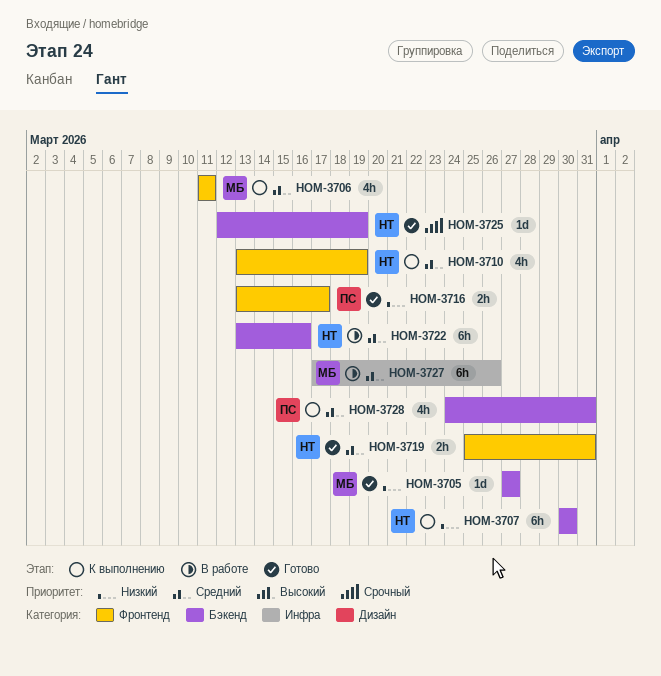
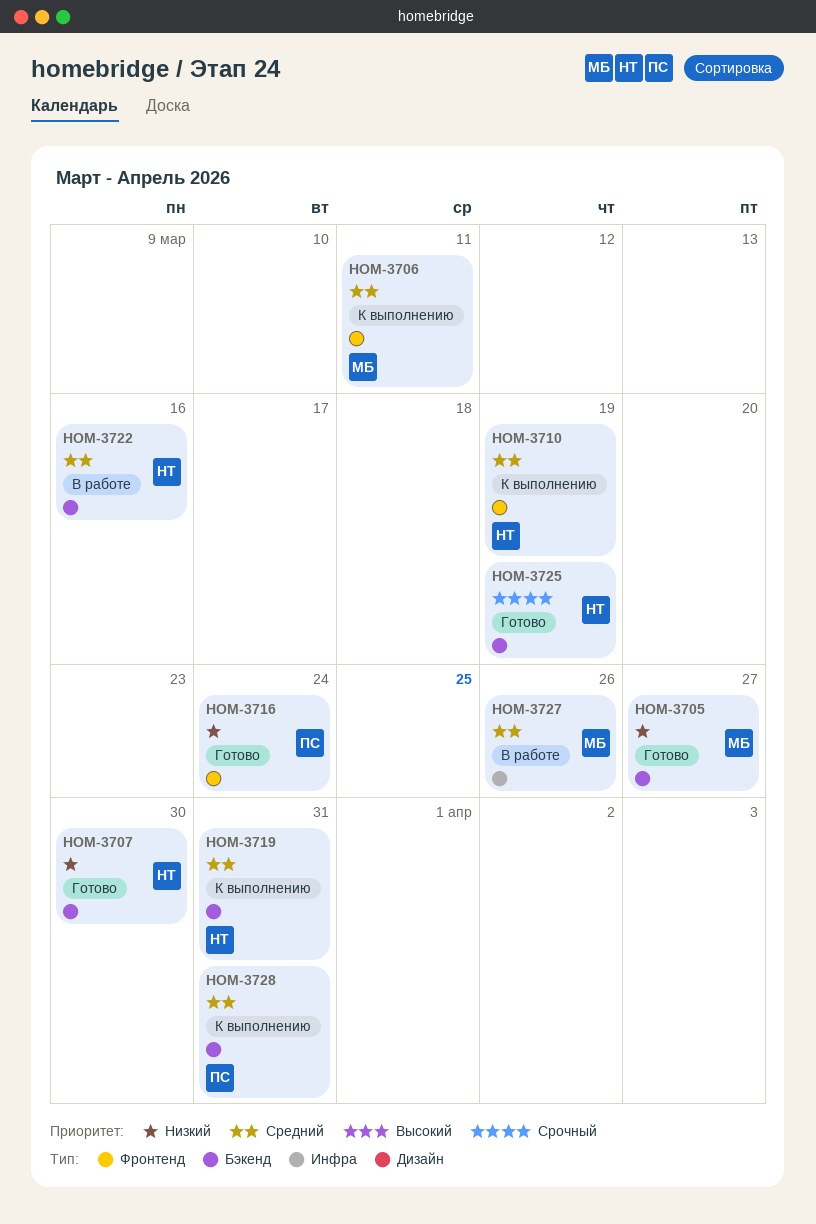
HOM-3707, status: К выполнению -> Готово
HOM-3716, due: Mar 17 -> Mar 24
HOM-3719, status: Готово -> К выполнению
HOM-3719, label: Фронтенд -> Бэкенд

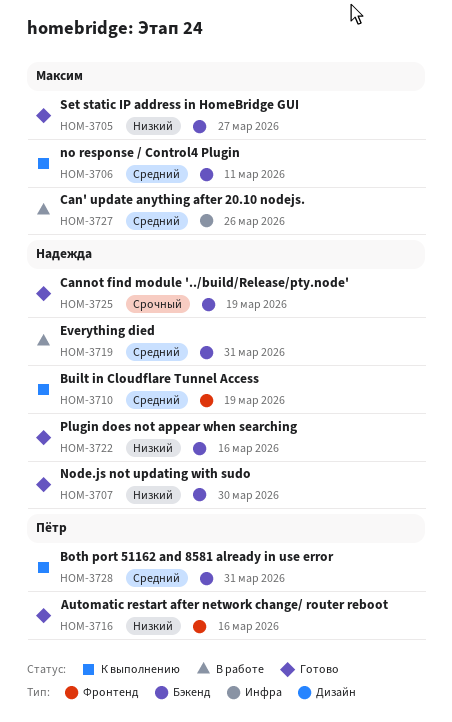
HOM-3706, label: Фронтенд -> Бэкенд
HOM-3716, due: Mar 24 -> Mar 16
HOM-3719, status: К выполнению -> В работе
HOM-3722, status: В работе -> Готово
HOM-3722, priority: Средний -> Низкий

